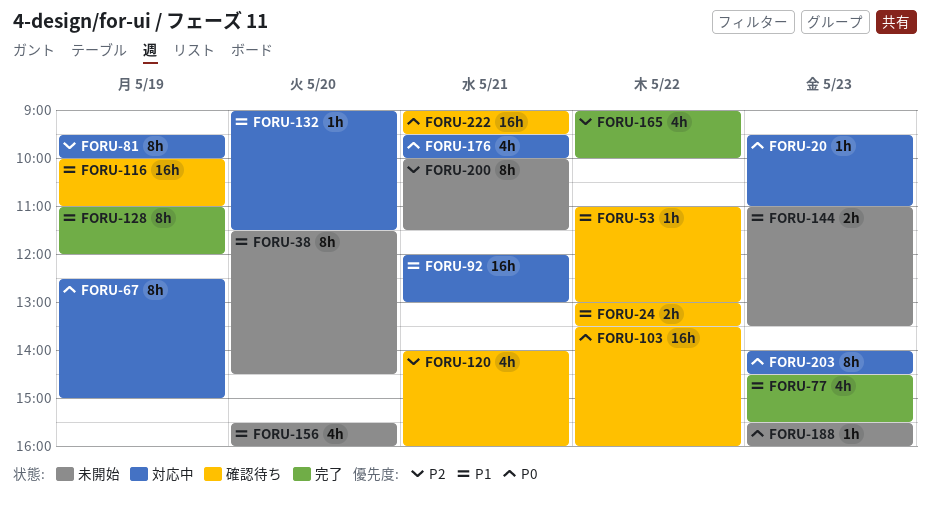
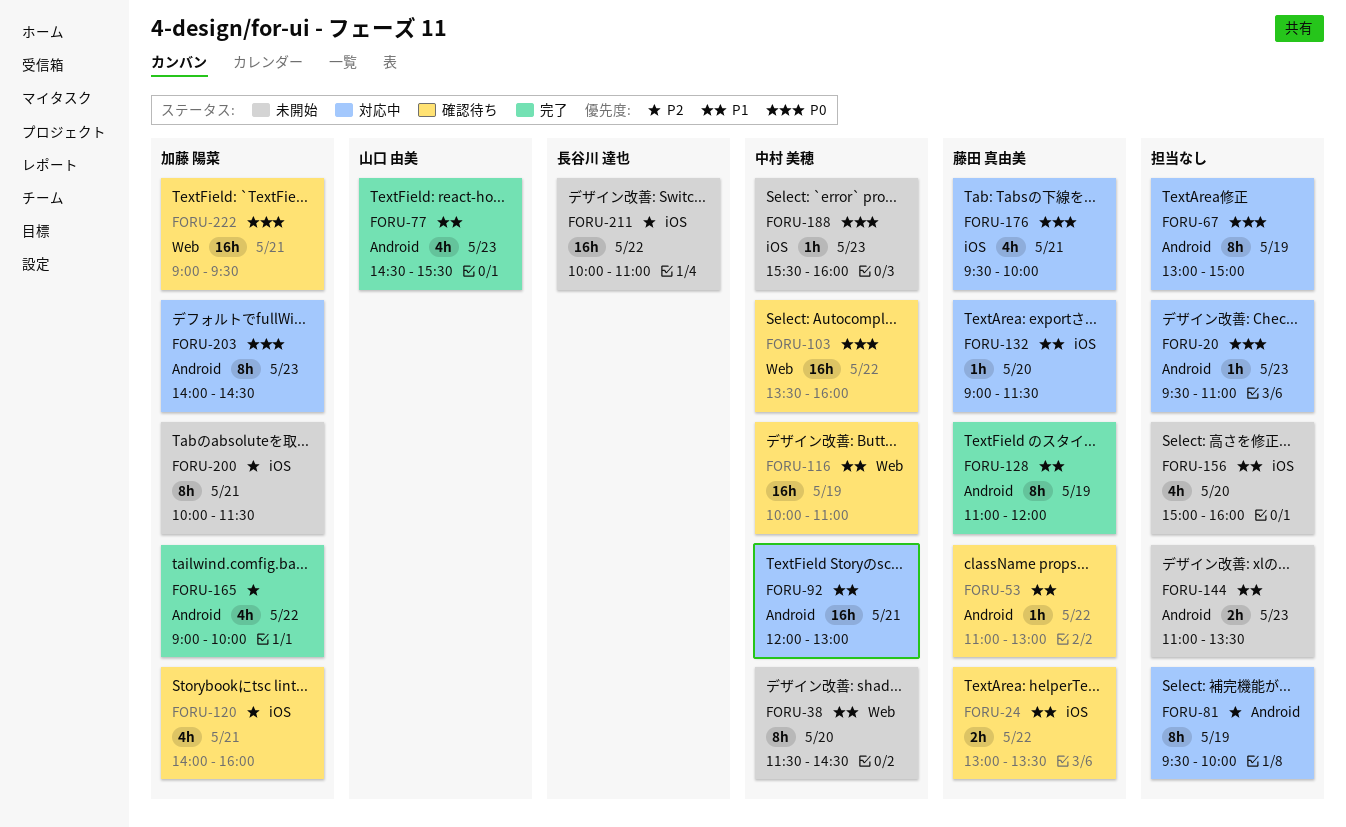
FORU-67, begins: 12:30 -> 13:00
FORU-156, begins: 15:30 -> 15:00
FORU-211: none -> present

